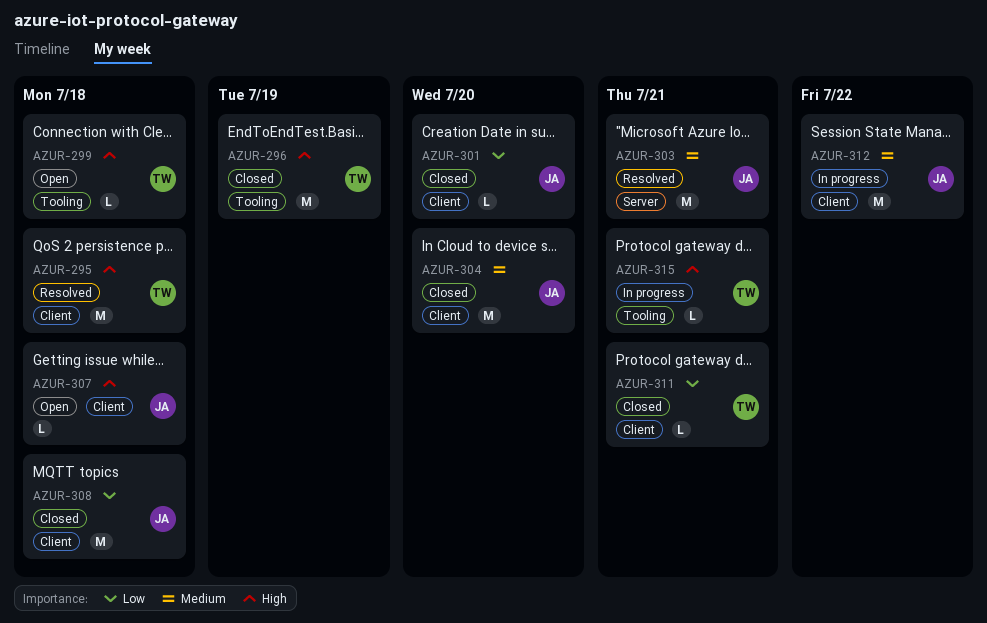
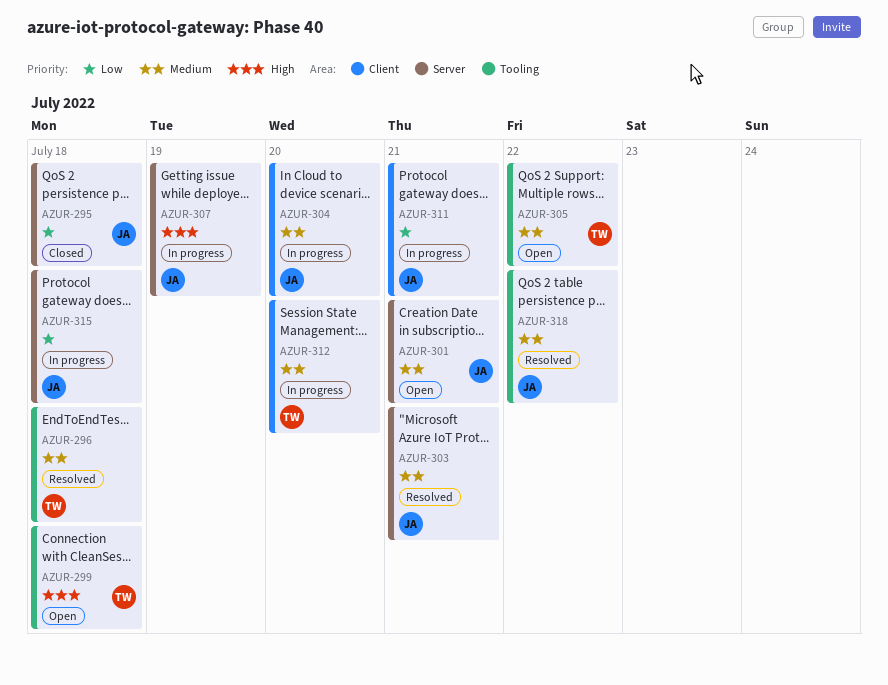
AZUR-295, status: Resolved -> Closed
AZUR-295, owner: TW -> JA
AZUR-295, priority: High -> Low
AZUR-295, label: Client -> Server
AZUR-296, status: Closed -> Resolved
AZUR-296, priority: High -> Medium
AZUR-296, due: Jul 19 -> Jul 18
AZUR-301, status: Closed -> Open
AZUR-301, priority: Low -> Medium
AZUR-301, label: Client -> Server
AZUR-301, due: Jul 20 -> Jul 21
AZUR-304, status: Closed -> In progress
AZUR-305: none -> present
AZUR-307, status: Open -> In progress
AZUR-307, label: Client -> Server
AZUR-307, due: Jul 18 -> Jul 19
AZUR-308: present -> none
AZUR-311, status: Closed -> In progress
AZUR-311, owner: TW -> JA
AZUR-312, owner: JA -> TW
AZUR-312, due: Jul 22 -> Jul 20
AZUR-315, owner: TW -> JA
AZUR-315, priority: High -> Low
AZUR-315, label: Tooling -> Server
AZUR-315, due: Jul 21 -> Jul 18
AZUR-318: none -> present

